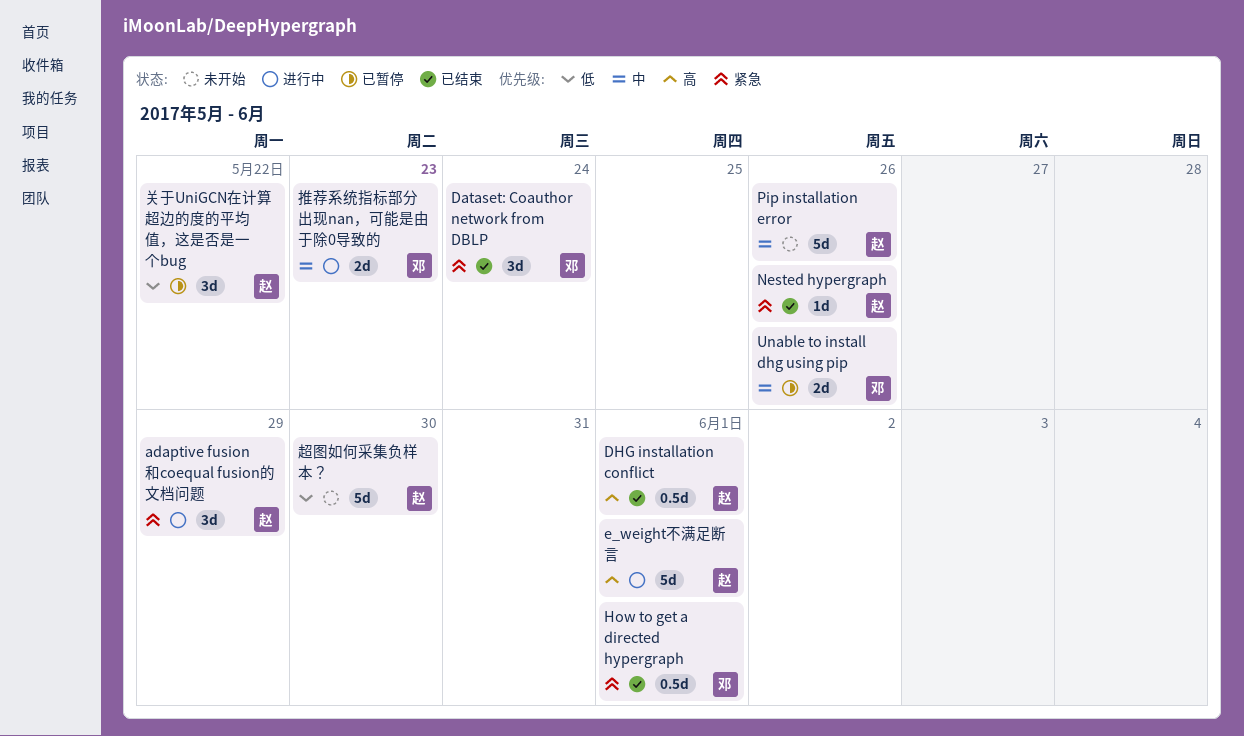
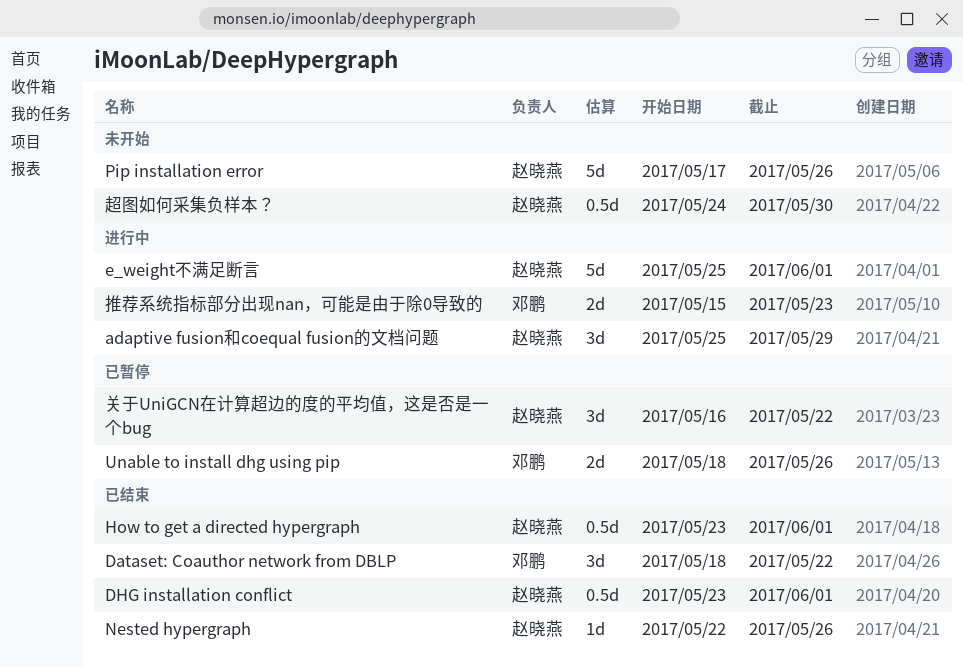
Dataset: Coauthor network from DBLP, due: May 24 -> May 22
How to get a directed hypergraph, owner: 邓鹏 -> 赵晓燕
超图如何采集负样本？, estimate: 5d -> 0.5d

